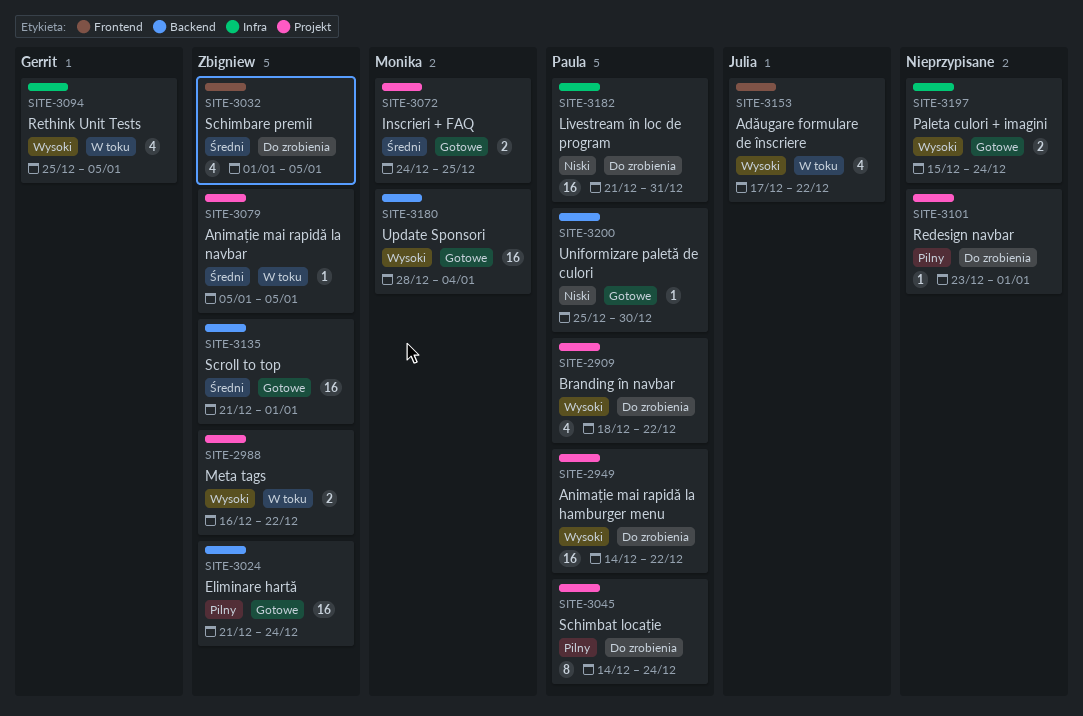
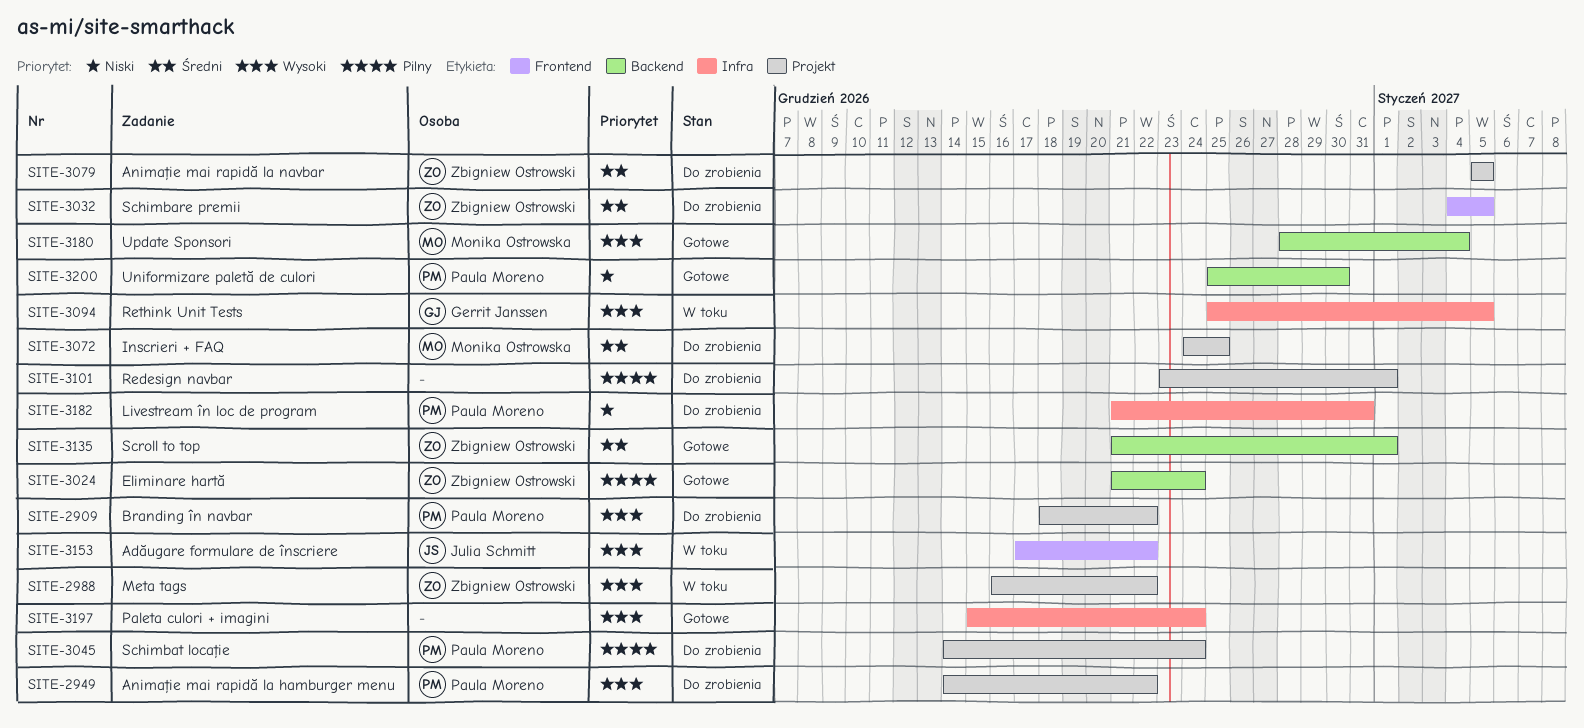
SITE-3032, start: Jan 1 -> Jan 4
SITE-3072, status: Gotowe -> Do zrobienia
SITE-3079, status: W toku -> Do zrobienia

